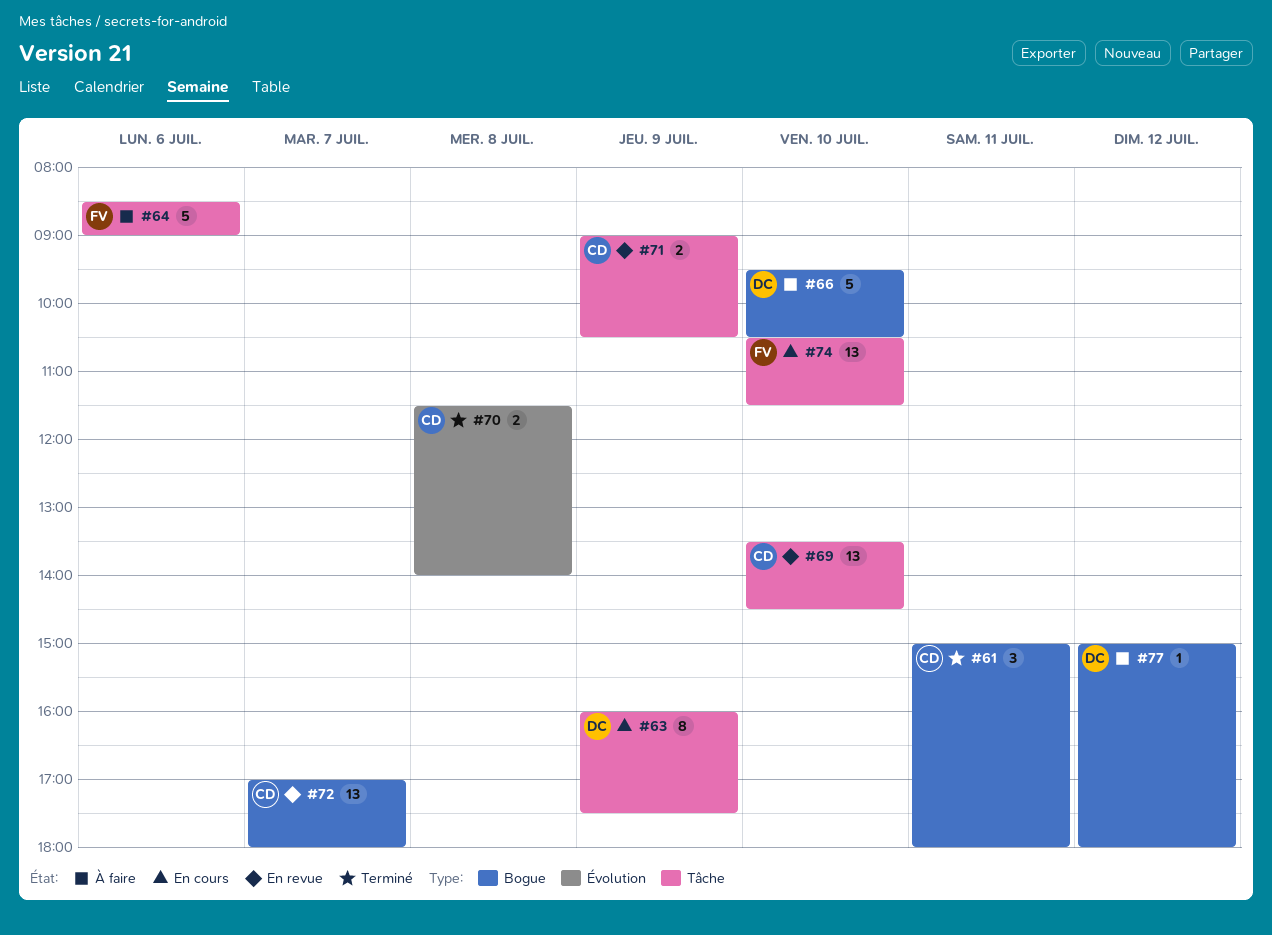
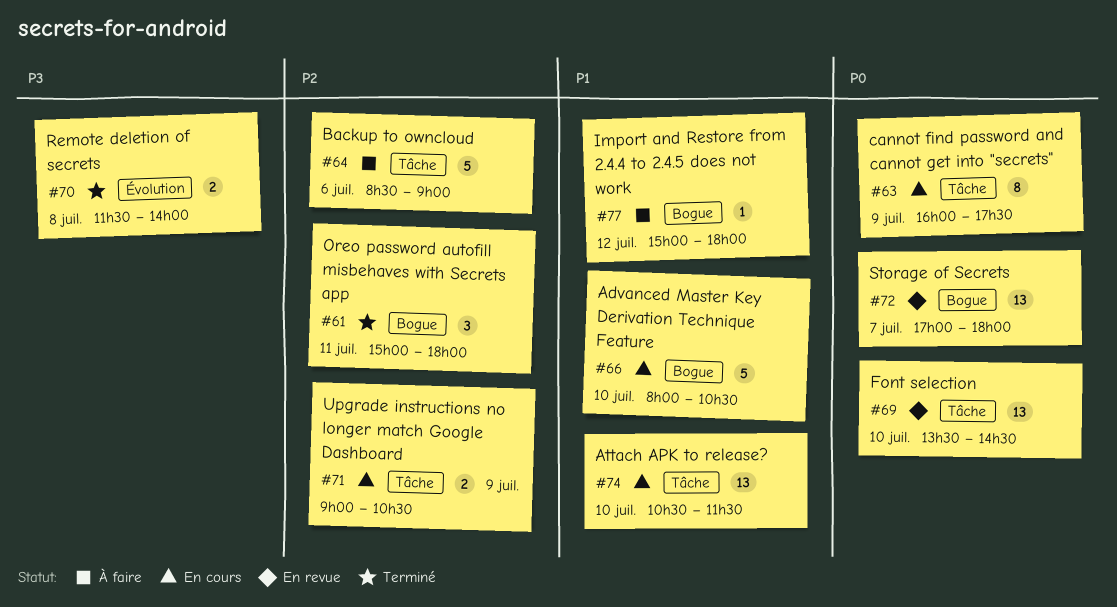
#66, status: À faire -> En cours
#66, begins: 09:30 -> 08:00
#71, status: En revue -> En cours

